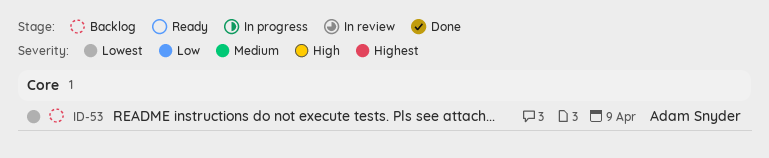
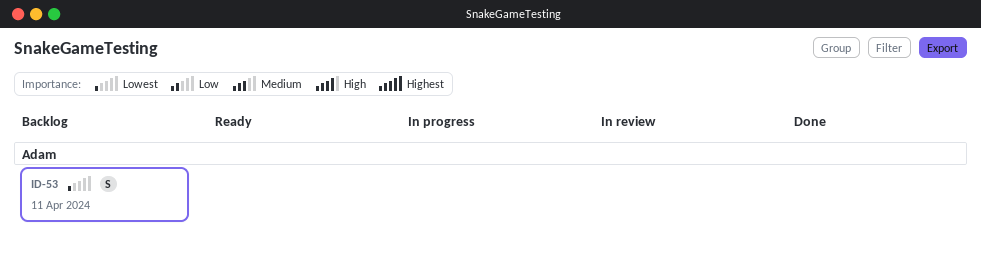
ID-53, due: Apr 9 -> Apr 11

